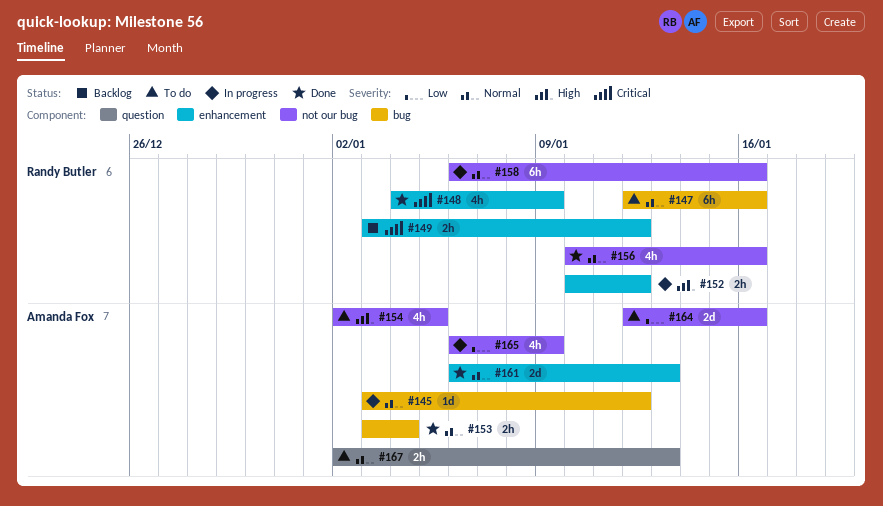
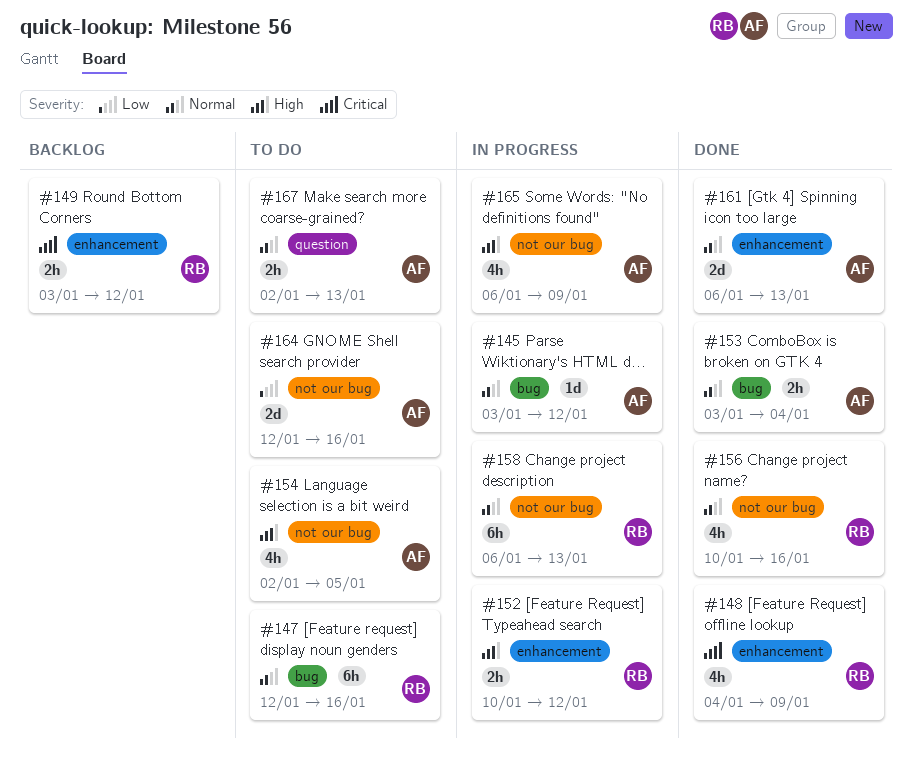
#158, due: Jan 16 -> Jan 13
#165, priority: Low -> High

